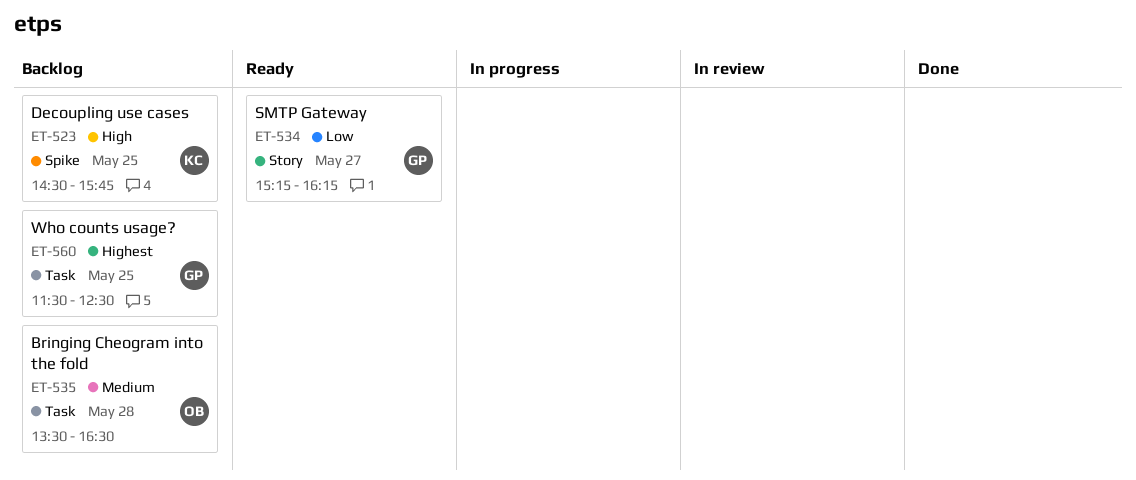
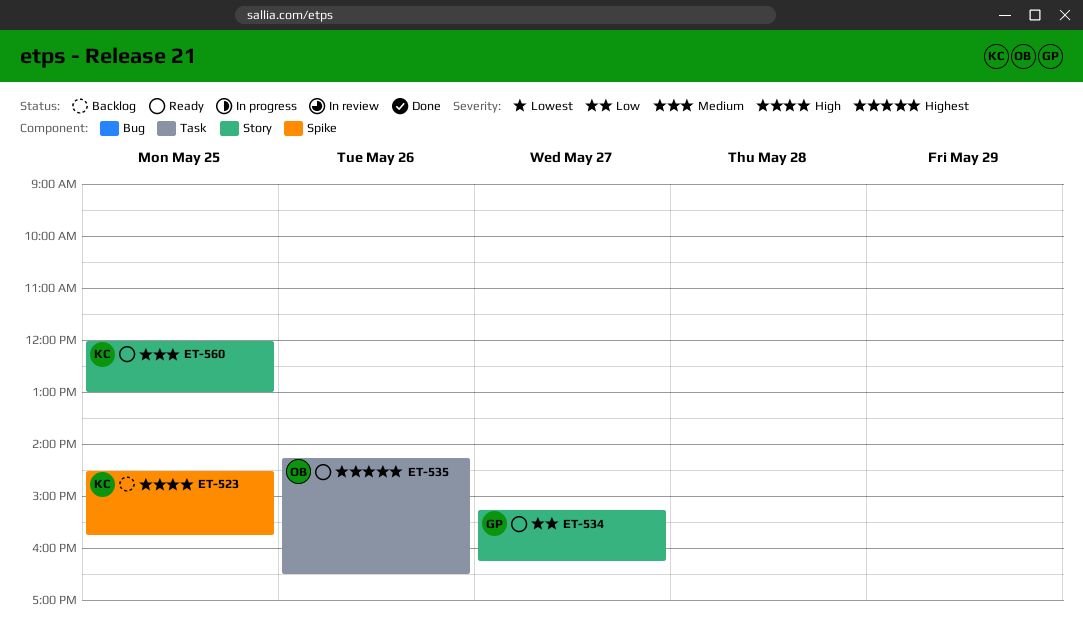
ET-535, status: Backlog -> Ready
ET-535, priority: Medium -> Highest
ET-535, day: May 28 -> May 26
ET-535, begins: 13:30 -> 14:15
ET-560, status: Backlog -> Ready
ET-560, owner: GP -> KC
ET-560, priority: Highest -> Medium
ET-560, label: Task -> Story
ET-560, begins: 11:30 -> 12:00
ET-560, ends: 12:30 -> 13:00

